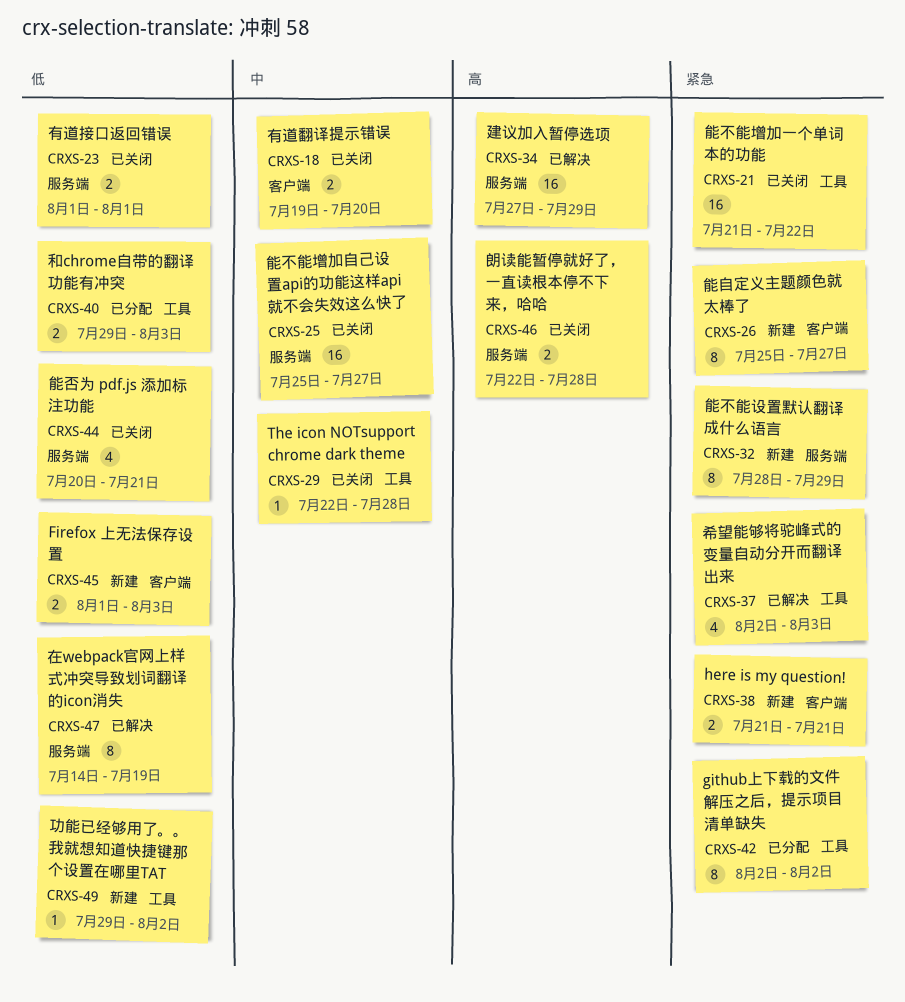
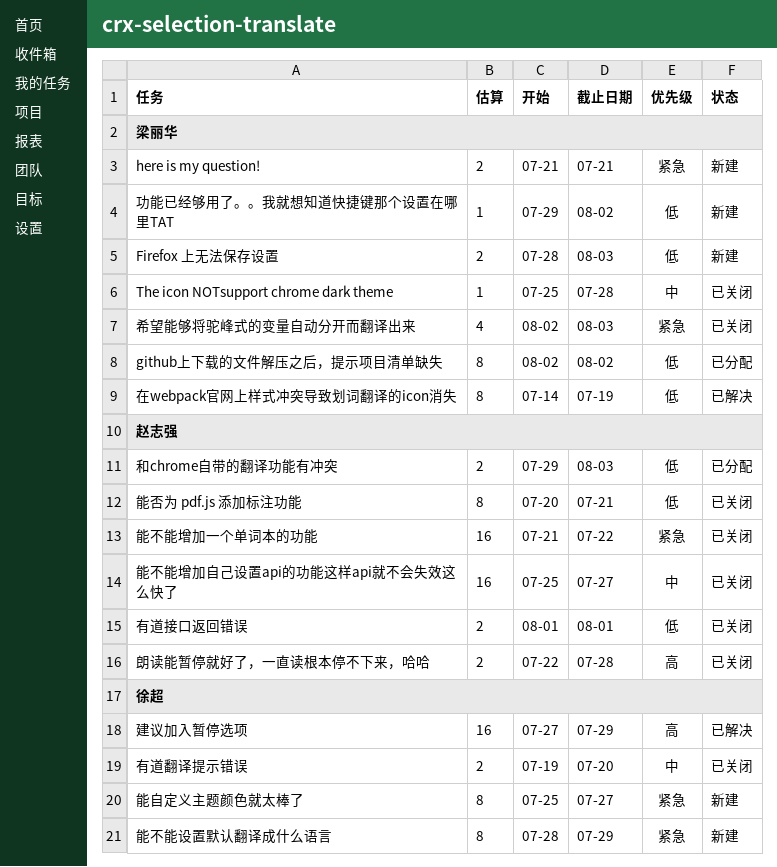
Firefox 上无法保存设置, start: Aug 1 -> Jul 28
github上下载的文件解压之后，提示项目清单缺失, priority: 紧急 -> 低
The icon NOTsupport chrome dark theme, start: Jul 22 -> Jul 25
希望能够将驼峰式的变量自动分开而翻译出来, status: 已解决 -> 已关闭
能否为 pdf.js 添加标注功能, estimate: 4 -> 8

